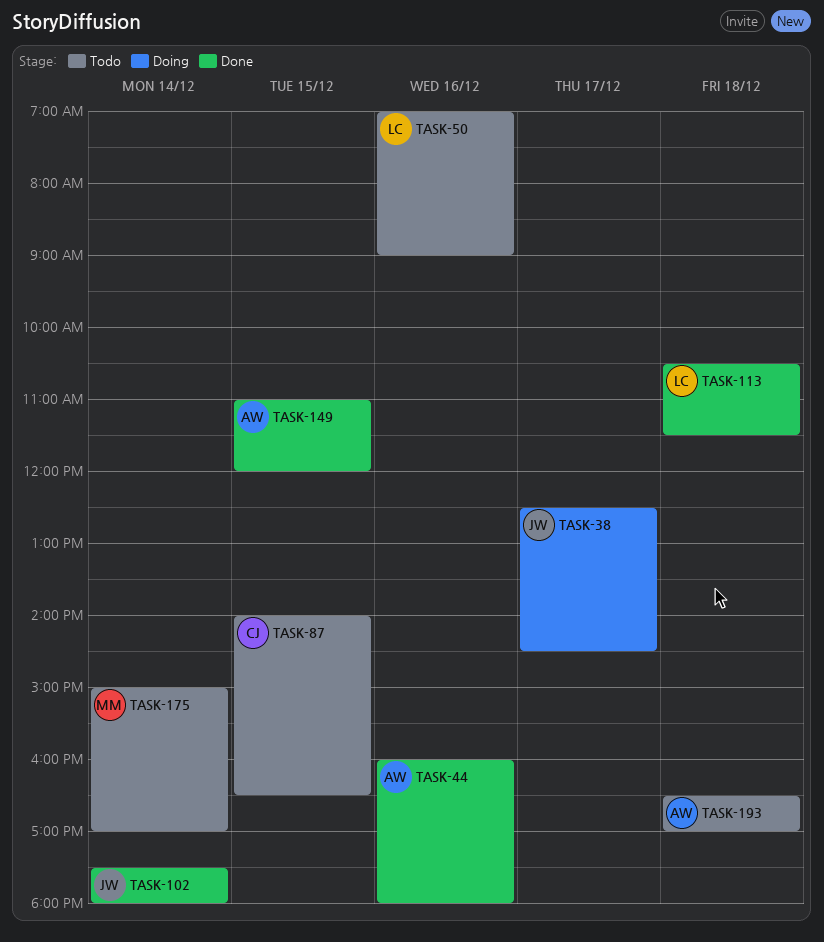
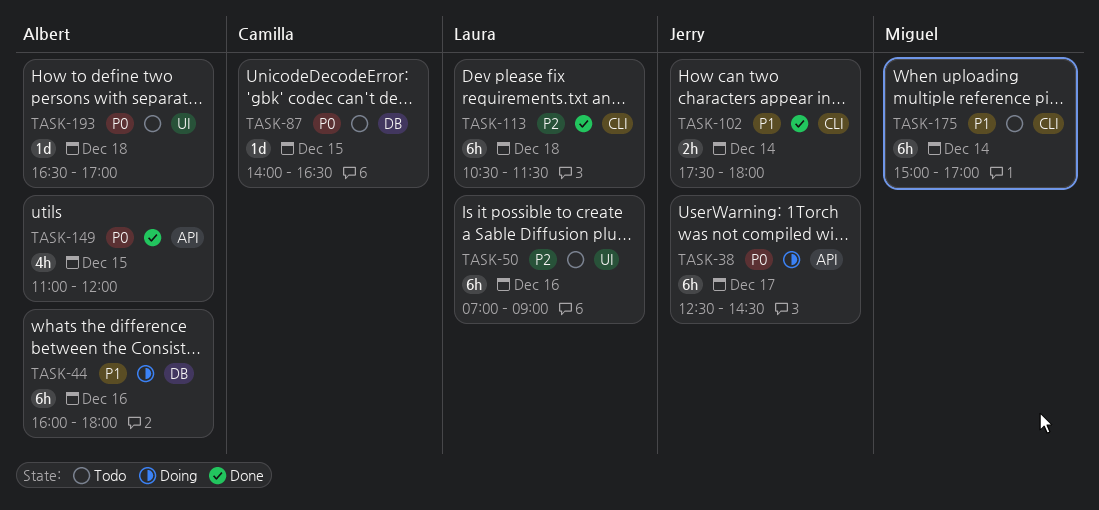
TASK-44, status: Done -> Doing

